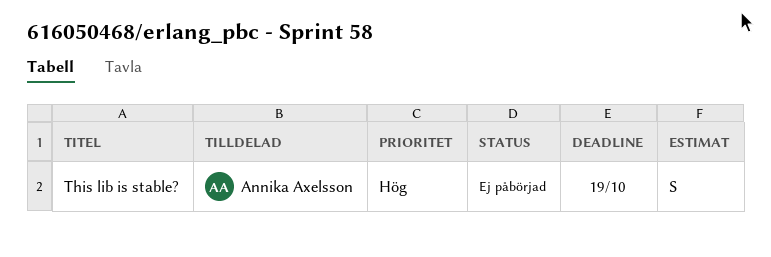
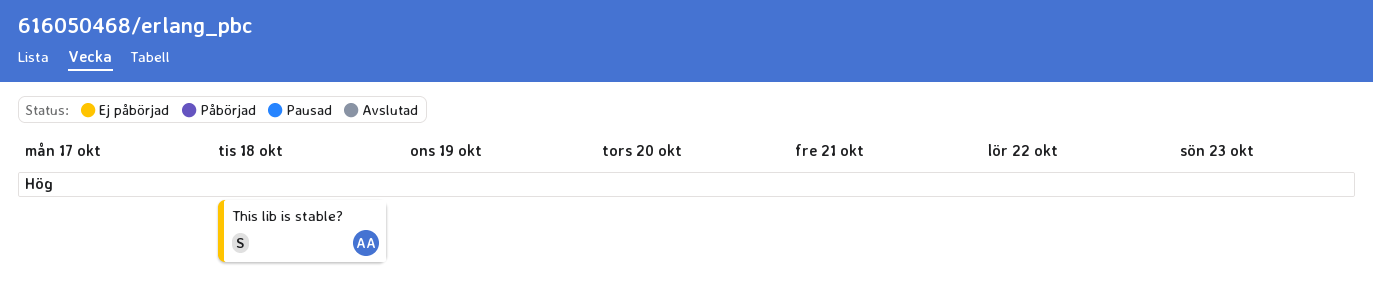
This lib is stable?, due: Oct 19 -> Oct 18

